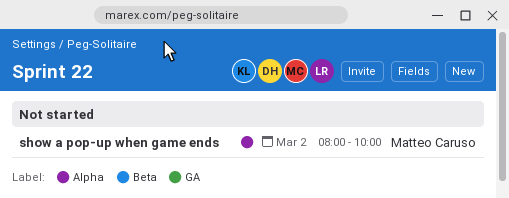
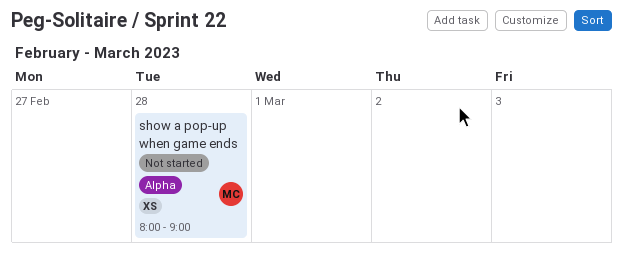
show a pop-up when game ends, day: Mar 2 -> Feb 28
show a pop-up when game ends, ends: 10:00 -> 09:00

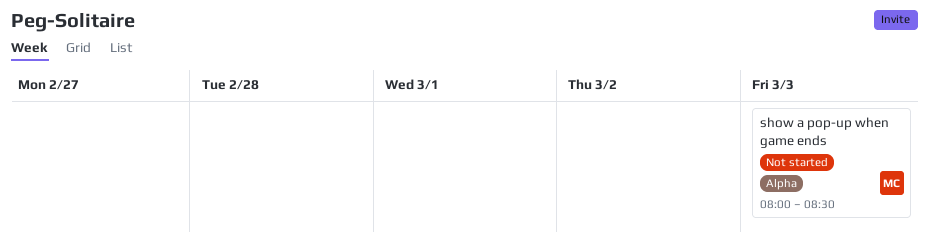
show a pop-up when game ends, day: Feb 28 -> Mar 3
show a pop-up when game ends, ends: 09:00 -> 08:30

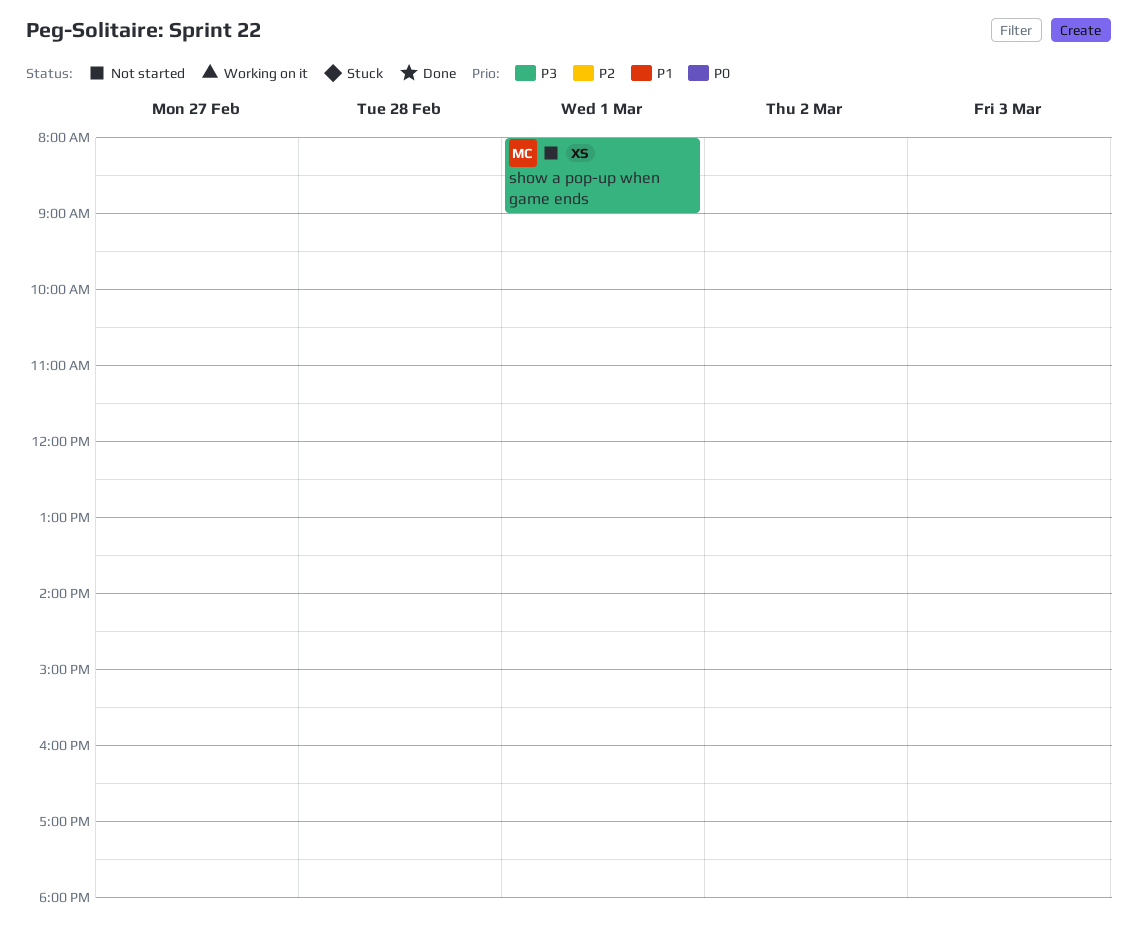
show a pop-up when game ends, day: Mar 3 -> Mar 1
show a pop-up when game ends, ends: 08:30 -> 09:00

